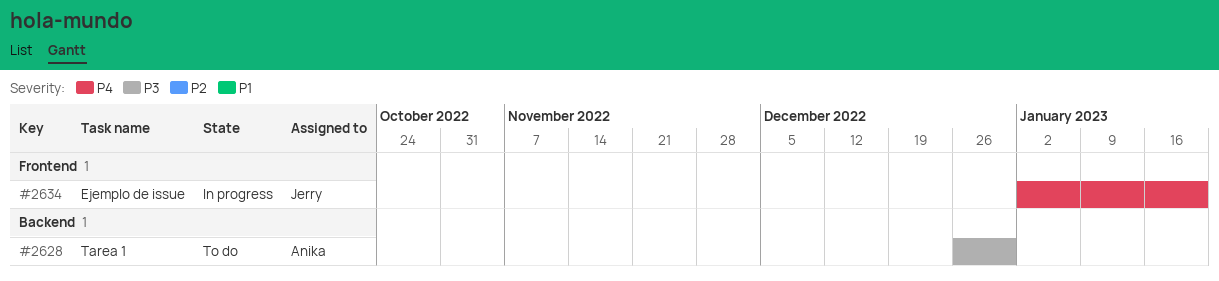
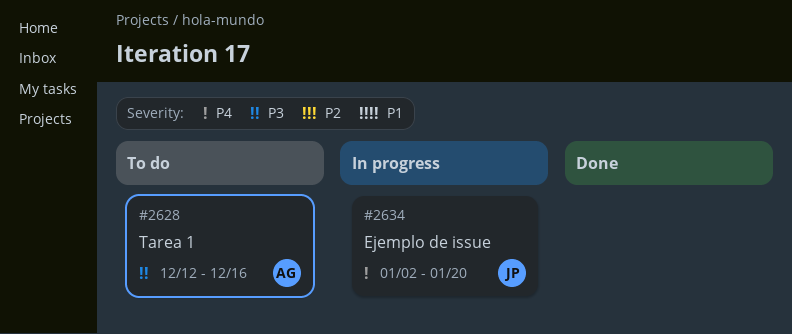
#2628, start: Dec 26 -> Dec 12
#2628, due: Dec 30 -> Dec 16

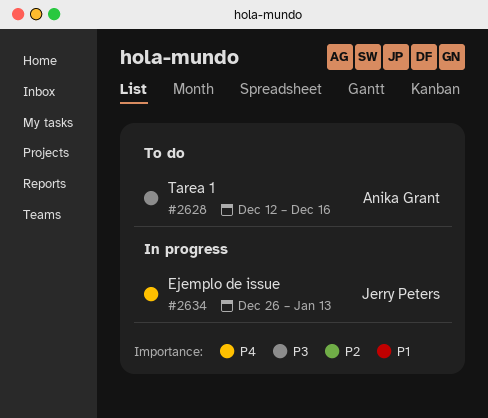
#2634, start: Jan 2 -> Dec 26
#2634, due: Jan 20 -> Jan 13

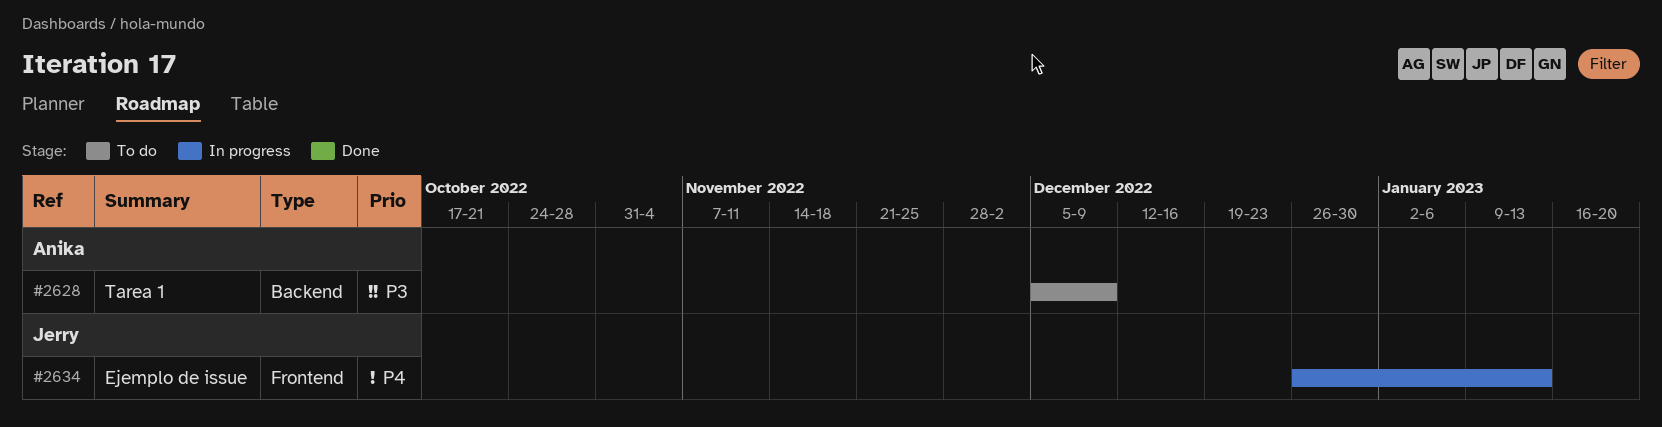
#2628, start: Dec 12 -> Dec 5
#2628, due: Dec 16 -> Dec 9

